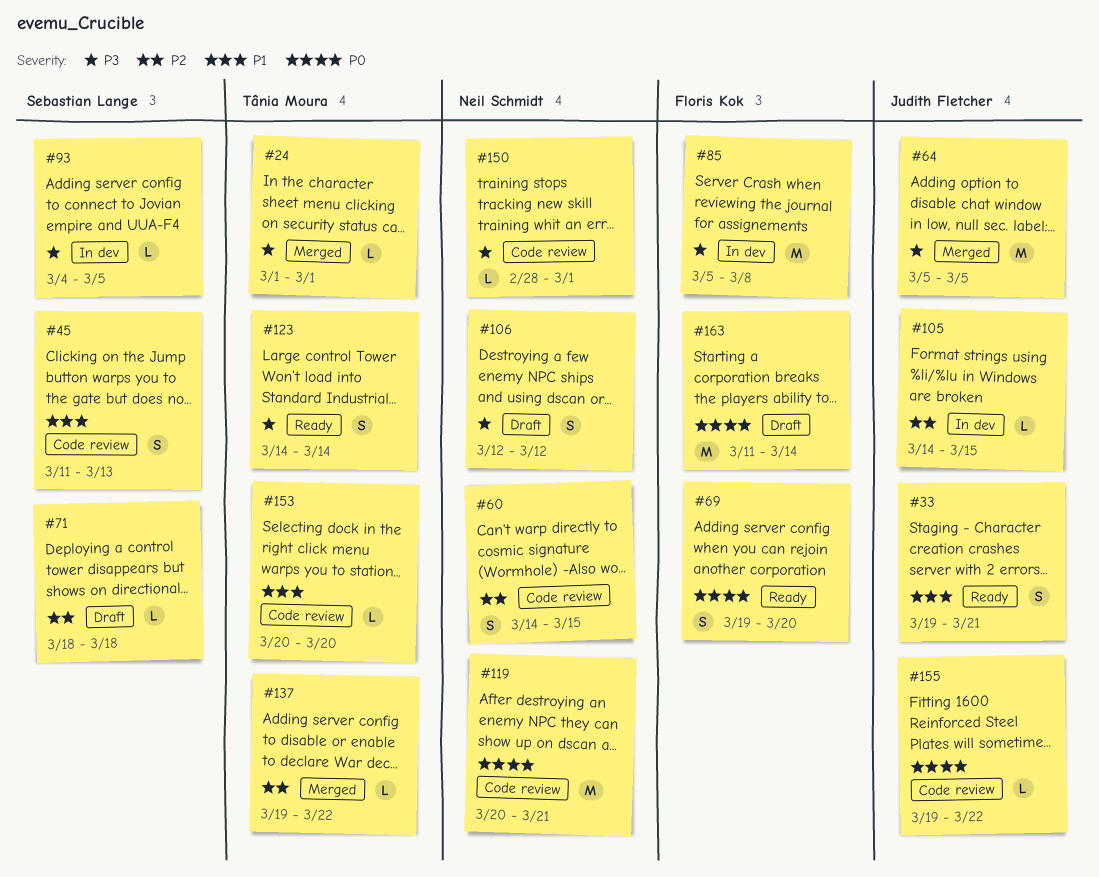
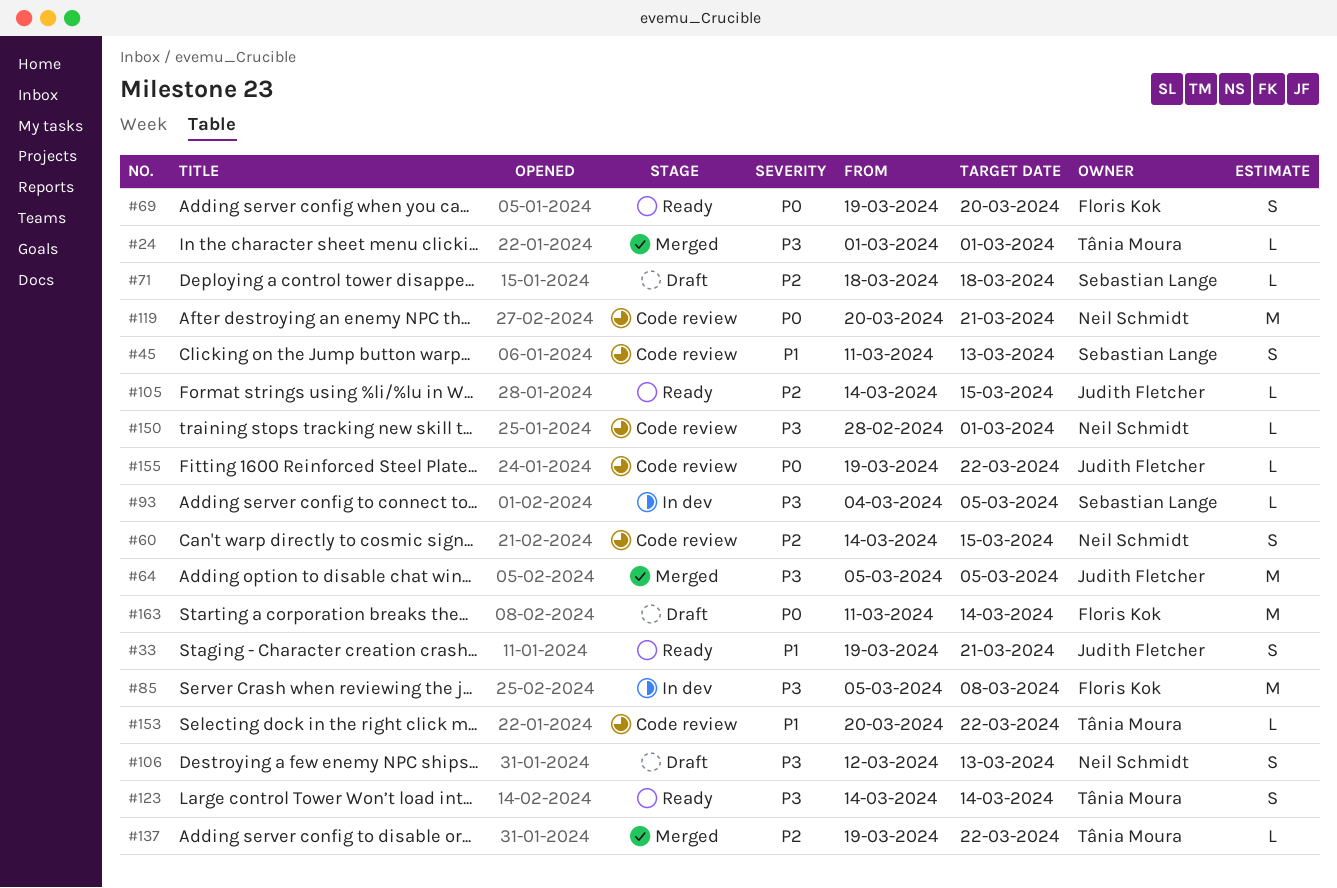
#105, status: In dev -> Ready
#106, due: Mar 12 -> Mar 13
#153, due: Mar 20 -> Mar 22

